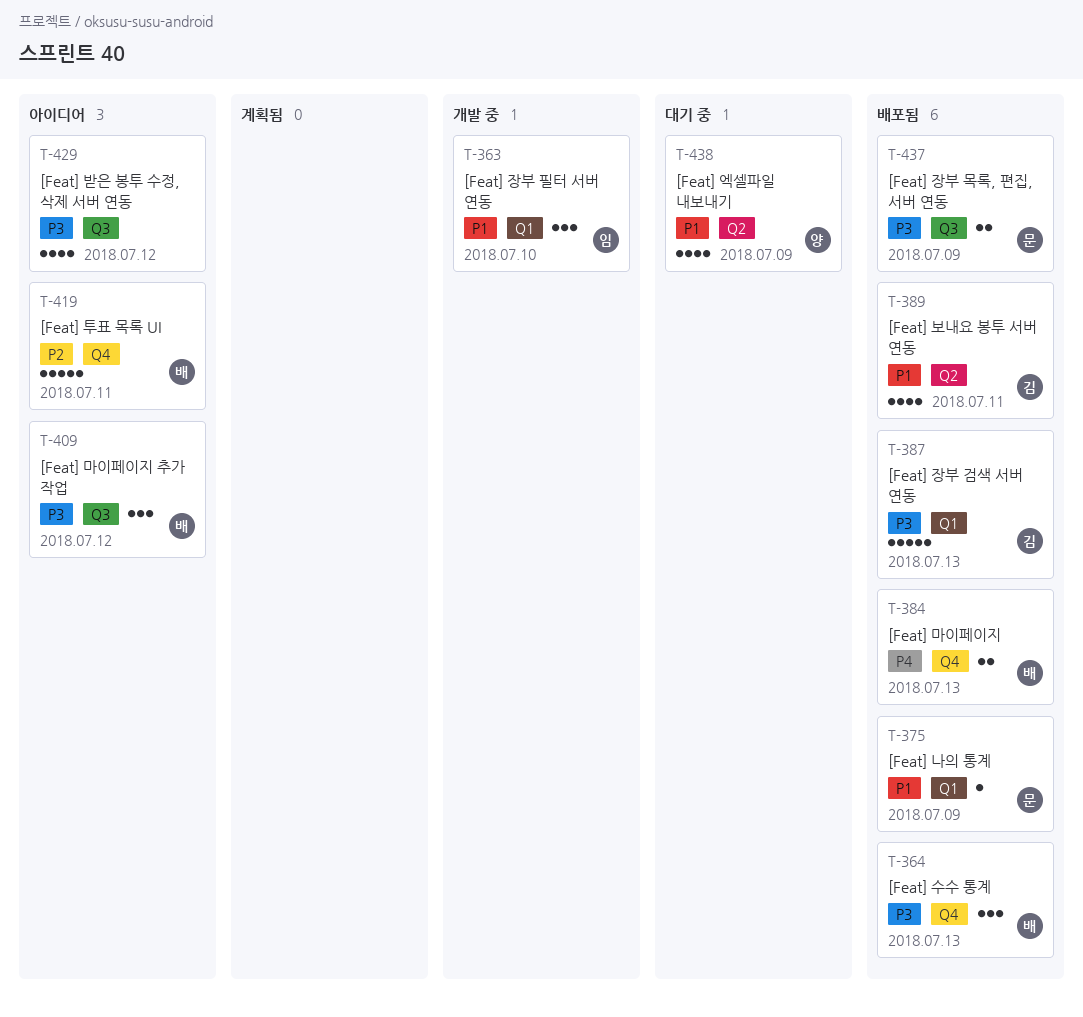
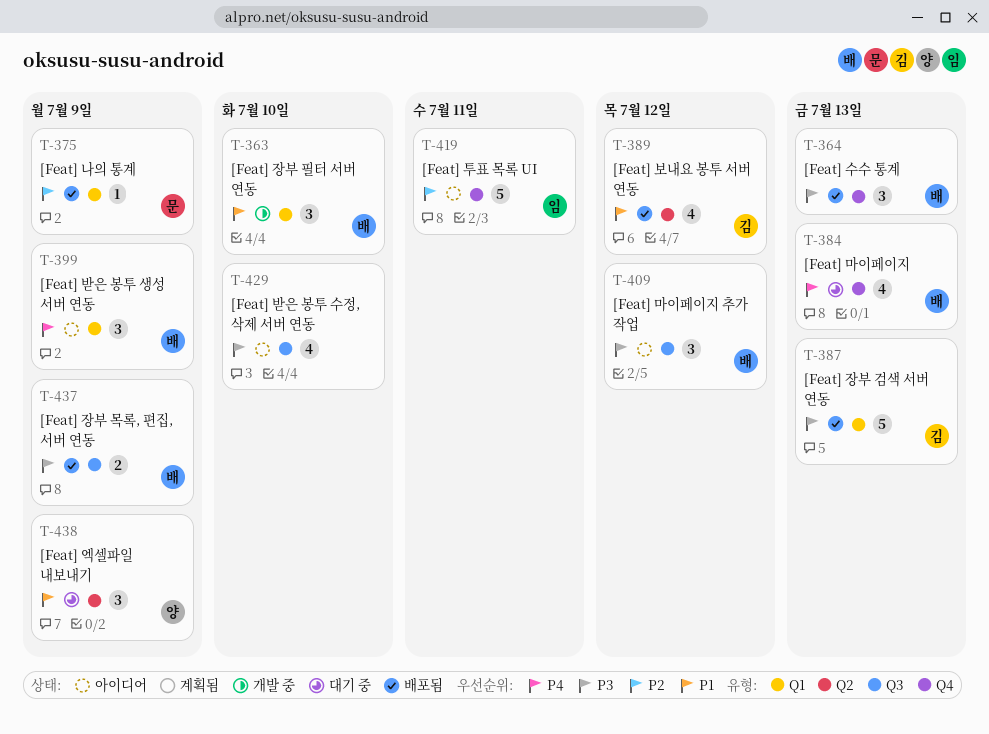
T-363, owner: 임 -> 배
T-375, priority: P1 -> P2
T-384, status: 배포됨 -> 대기 중
T-384, estimate: 2 -> 4
T-389, due: Jul 11 -> Jul 12
T-399: none -> present
T-419, owner: 배 -> 임
T-429, due: Jul 12 -> Jul 10
T-437, owner: 문 -> 배
T-438, estimate: 4 -> 3

